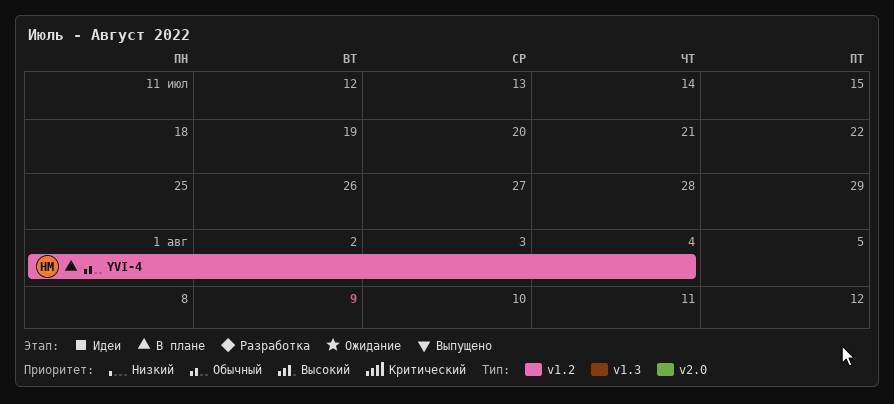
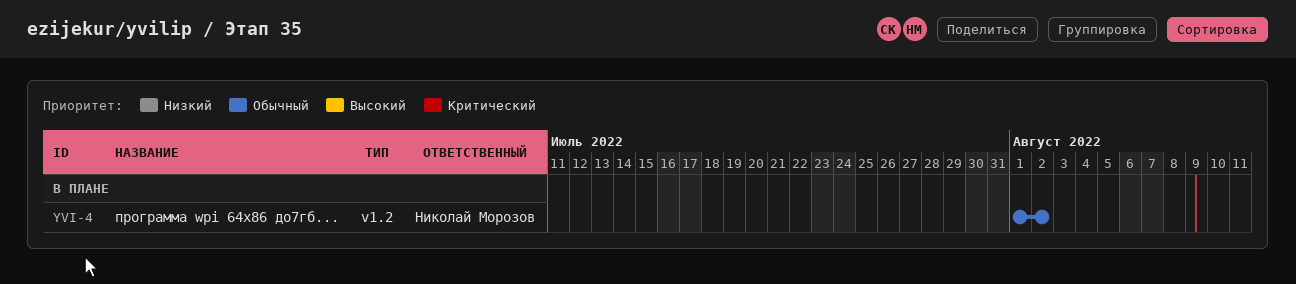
YVI-4, due: Aug 4 -> Aug 2

